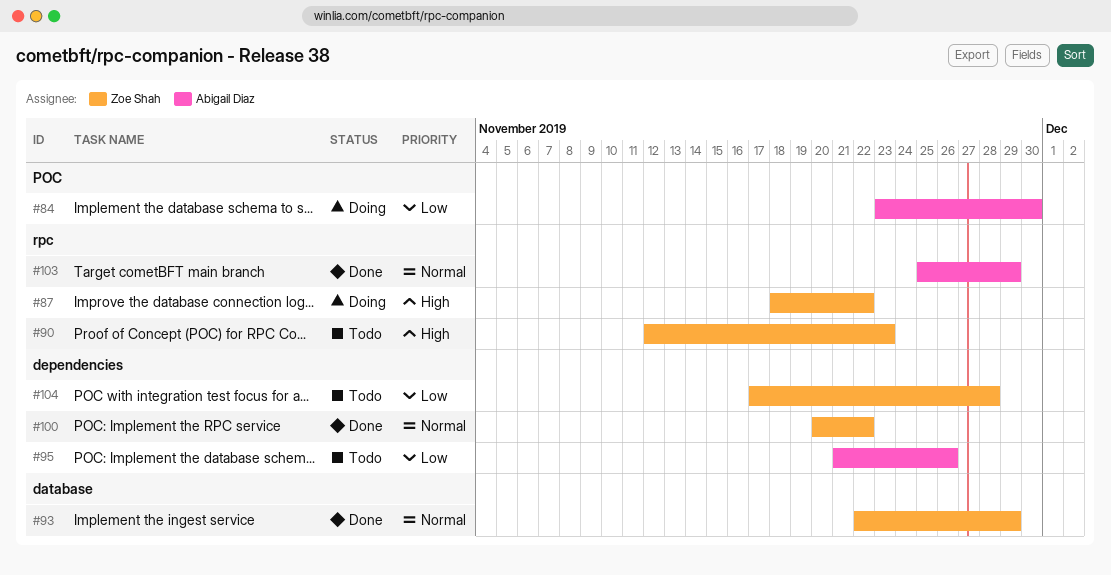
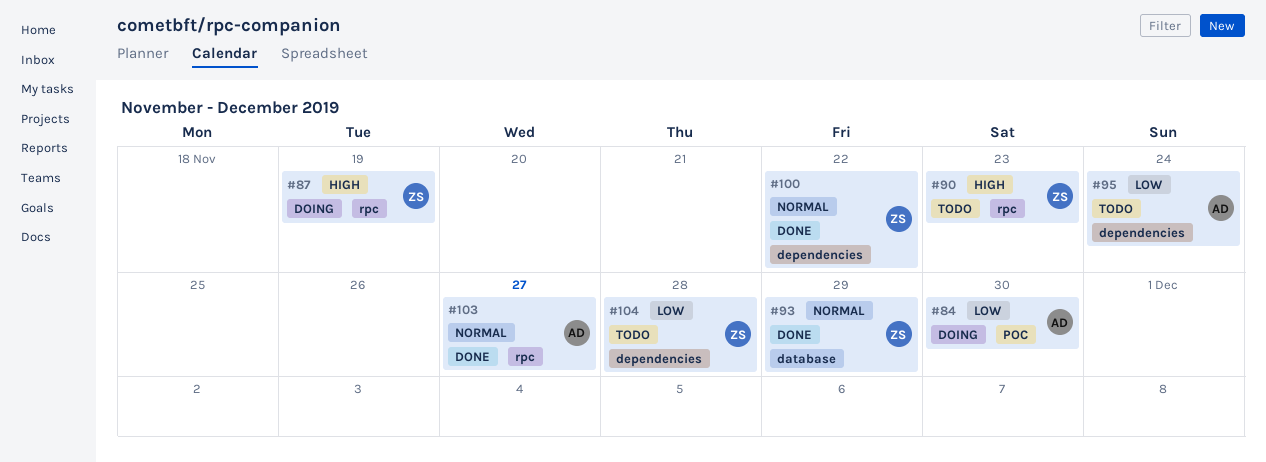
#87, due: Nov 22 -> Nov 19
#95, due: Nov 26 -> Nov 24
#103, due: Nov 29 -> Nov 27

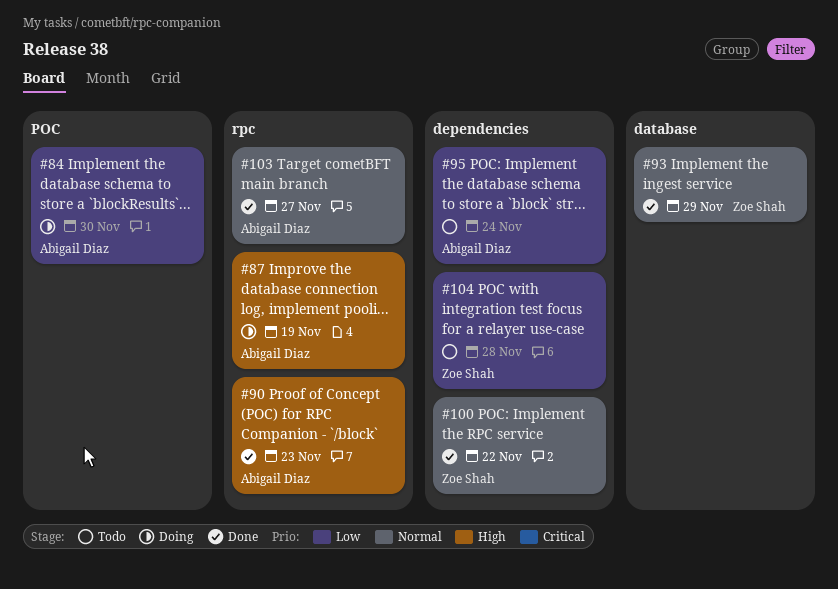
#87, owner: Zoe Shah -> Abigail Diaz
#90, status: Todo -> Done
#90, owner: Zoe Shah -> Abigail Diaz

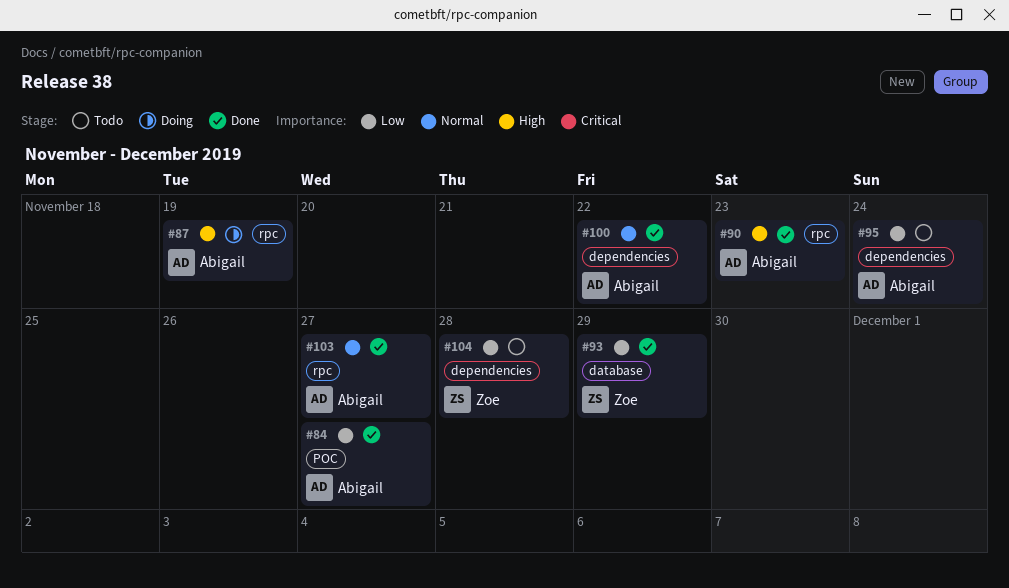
#84, status: Doing -> Done
#84, due: Nov 30 -> Nov 27
#93, priority: Normal -> Low
#100, owner: Zoe Shah -> Abigail Diaz

